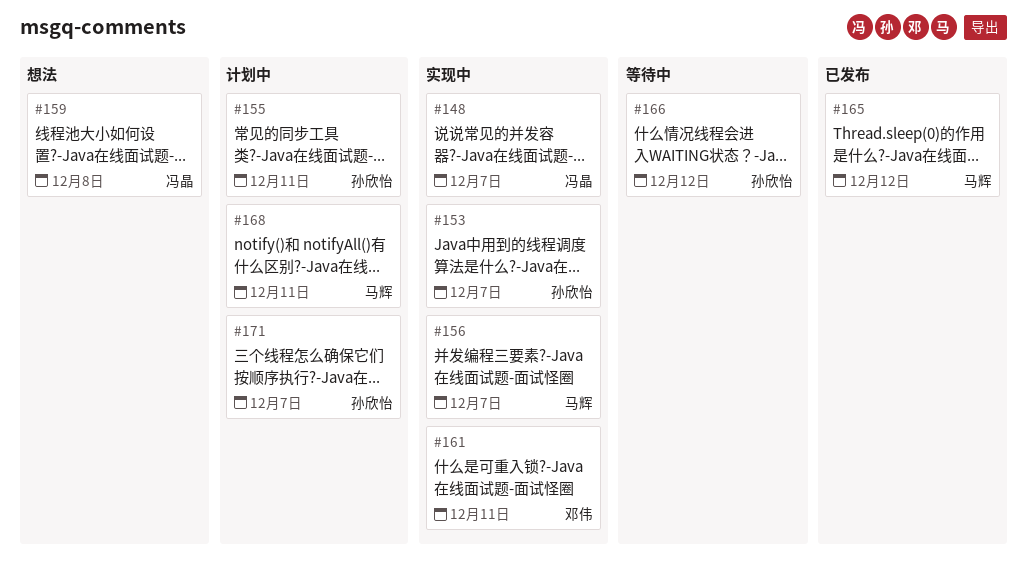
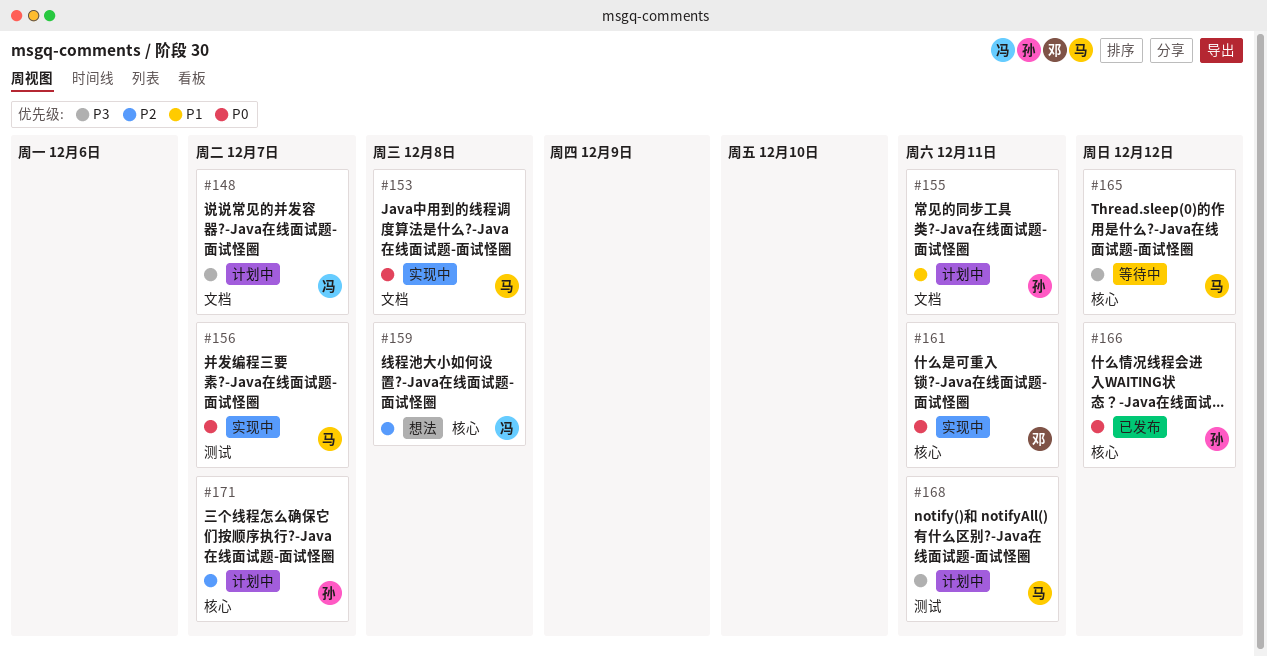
#148, status: 实现中 -> 计划中
#153, owner: 孙欣怡 -> 马辉
#153, due: Dec 7 -> Dec 8
#165, status: 已发布 -> 等待中
#166, status: 等待中 -> 已发布

